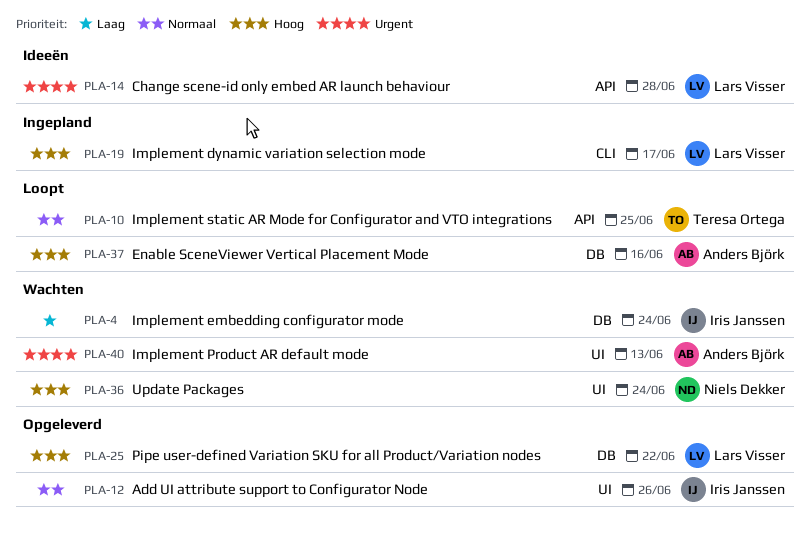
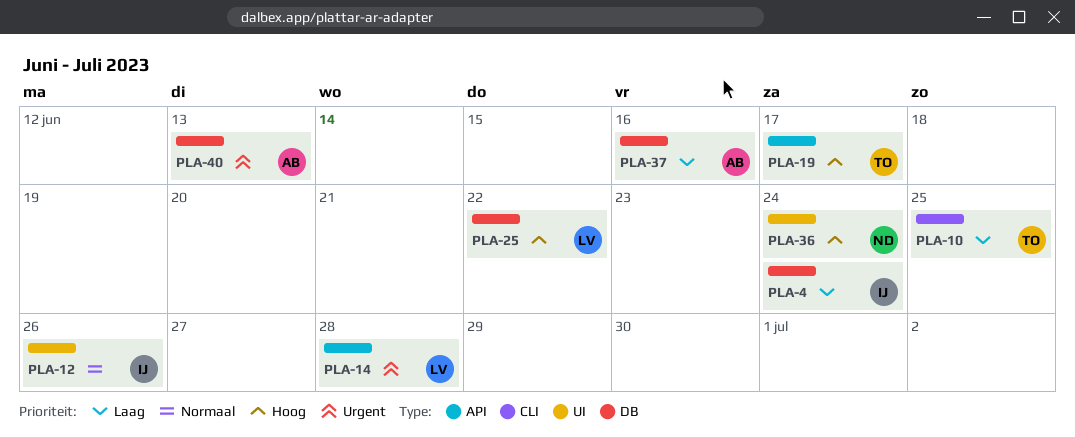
PLA-10, priority: Normaal -> Laag
PLA-10, label: API -> CLI
PLA-19, owner: Lars Visser -> Teresa Ortega
PLA-19, label: CLI -> API
PLA-37, priority: Hoog -> Laag
PLA-40, label: UI -> DB

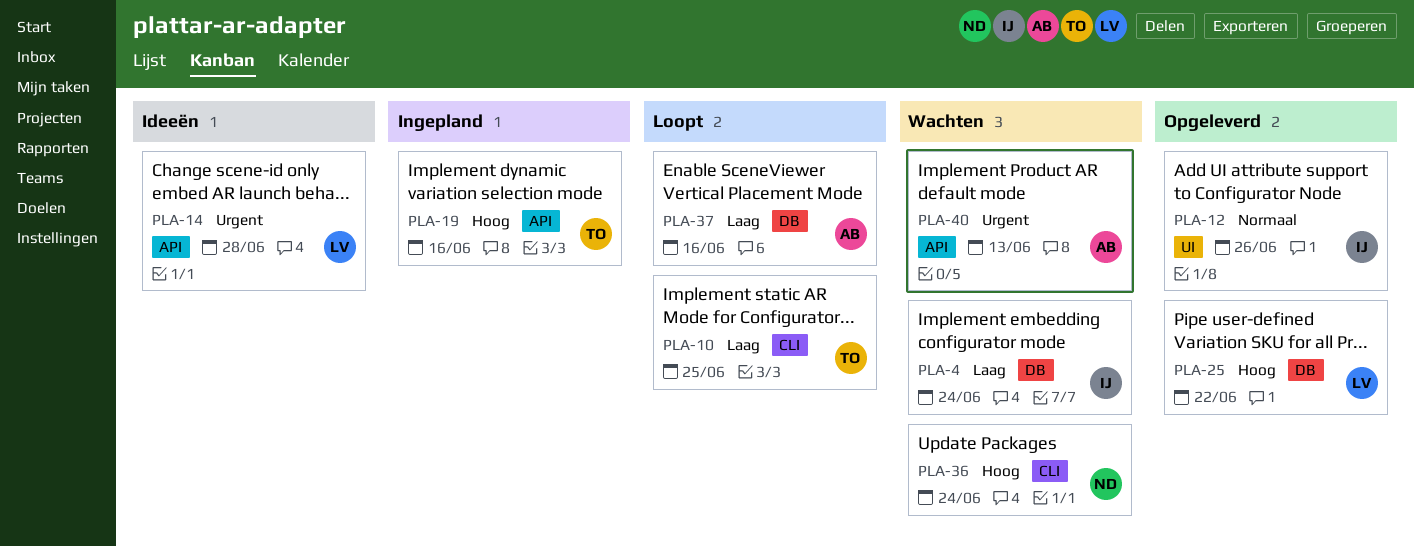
PLA-19, due: Jun 17 -> Jun 16
PLA-36, label: UI -> CLI
PLA-40, label: DB -> API

